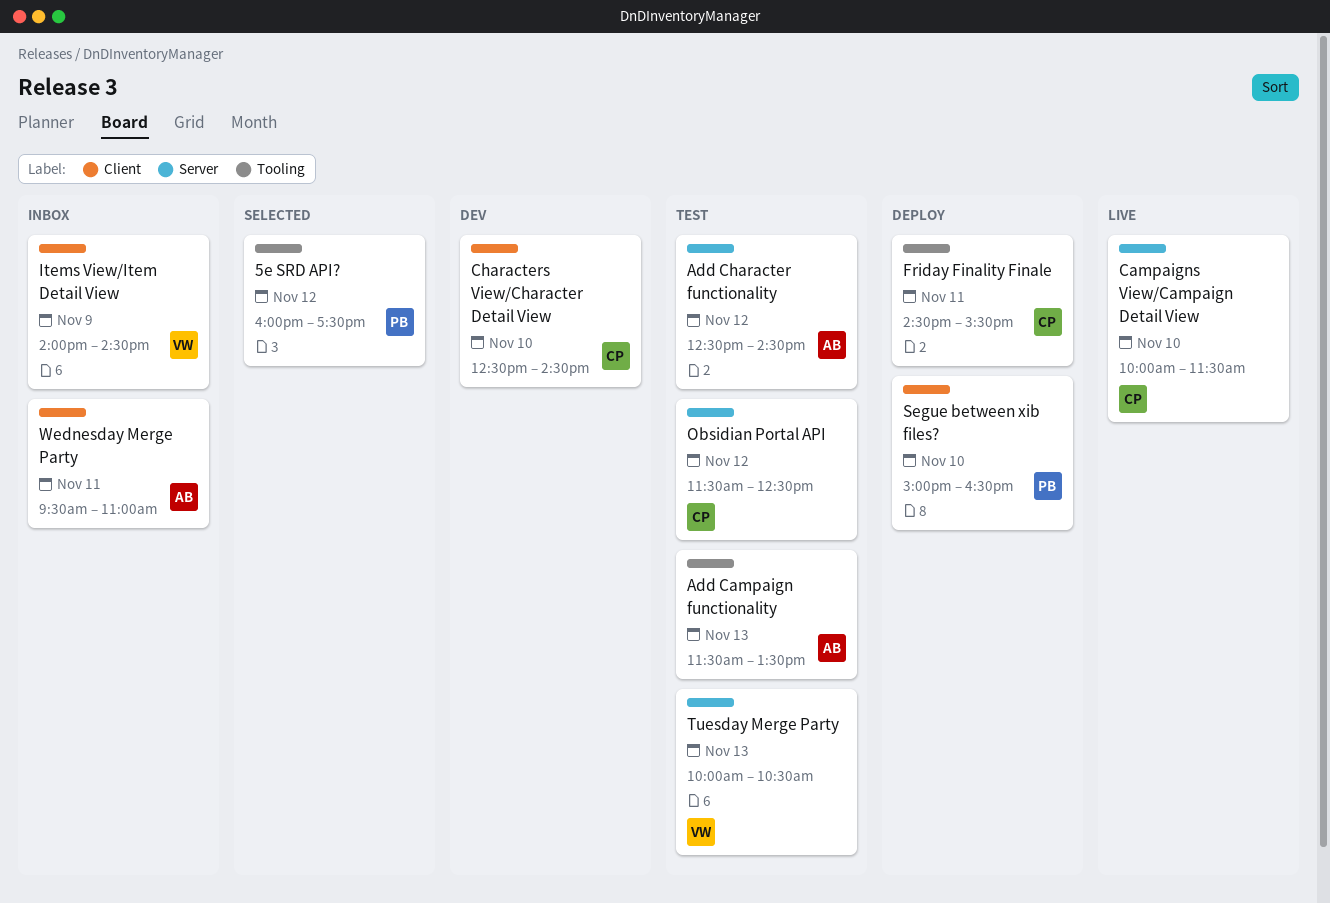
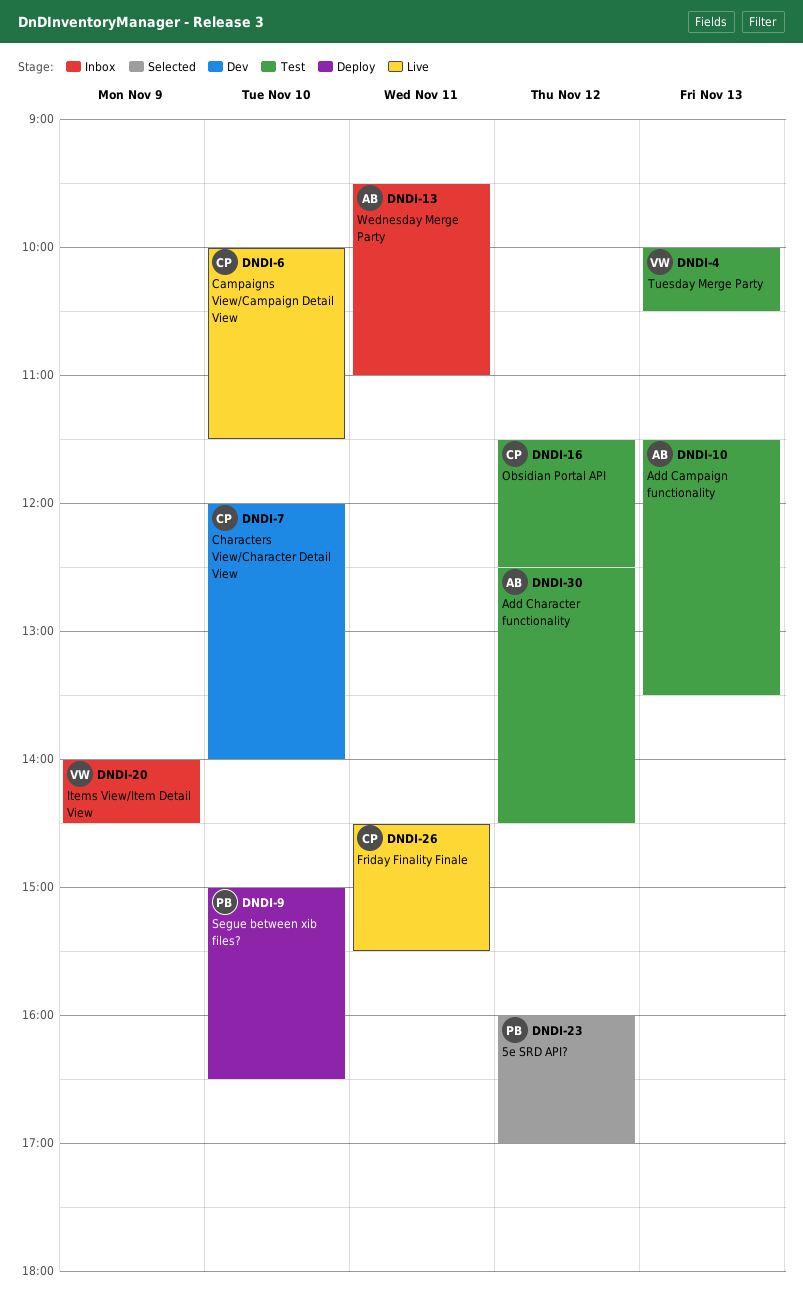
5e SRD API?, ends: 17:30 -> 17:00
Characters View/Character Detail View, begins: 12:30 -> 12:00
Characters View/Character Detail View, ends: 14:30 -> 14:00
Friday Finality Finale, status: Deploy -> Live

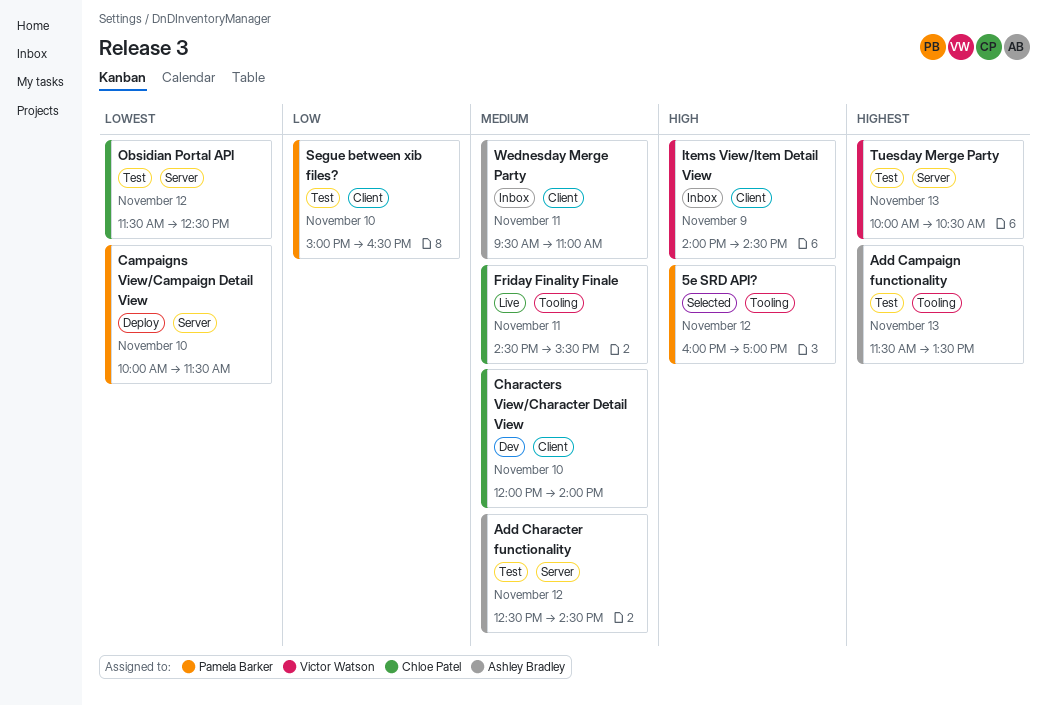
Campaigns View/Campaign Detail View, status: Live -> Deploy
Campaigns View/Campaign Detail View, owner: Chloe Patel -> Pamela Barker
Segue between xib files?, status: Deploy -> Test

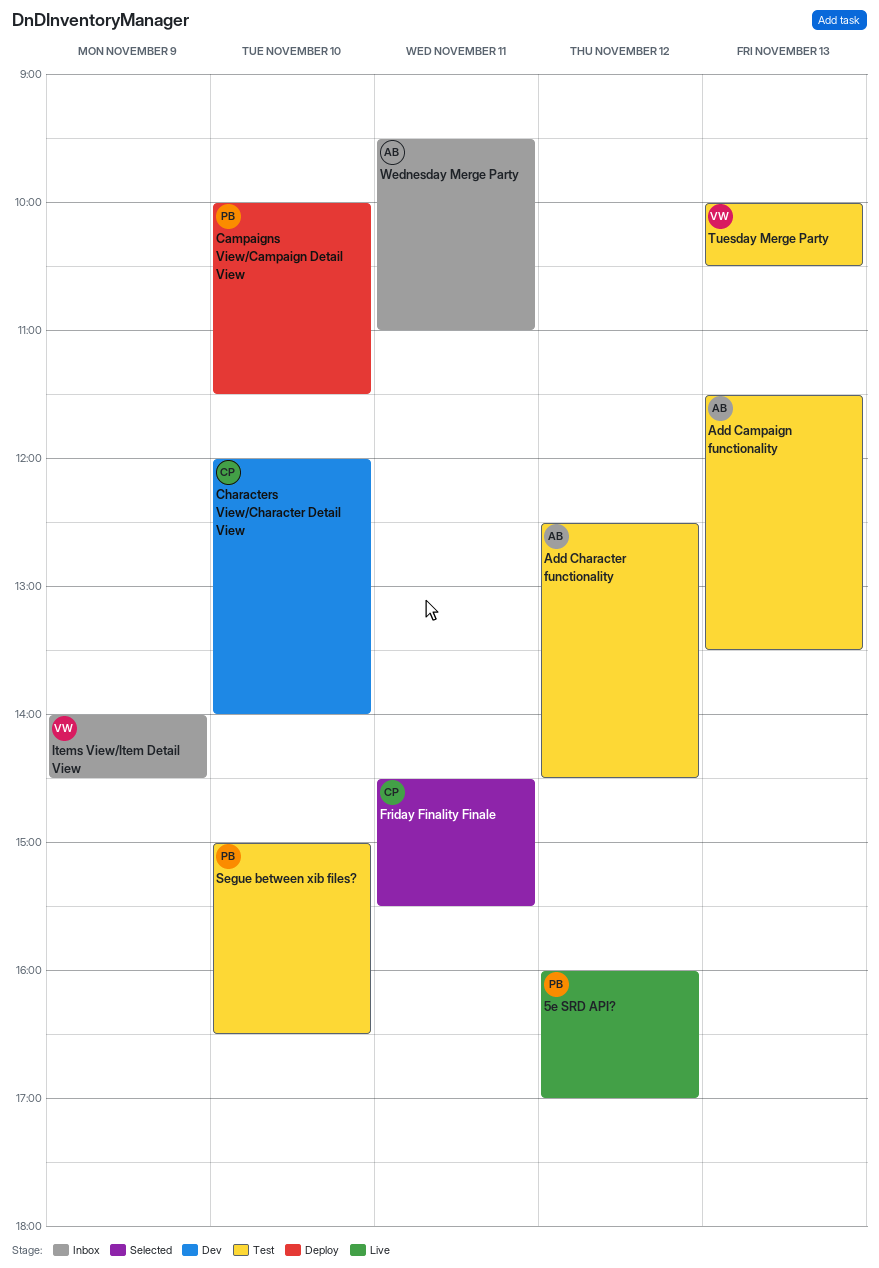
5e SRD API?, status: Selected -> Live
Friday Finality Finale, status: Live -> Selected
Obsidian Portal API: present -> none

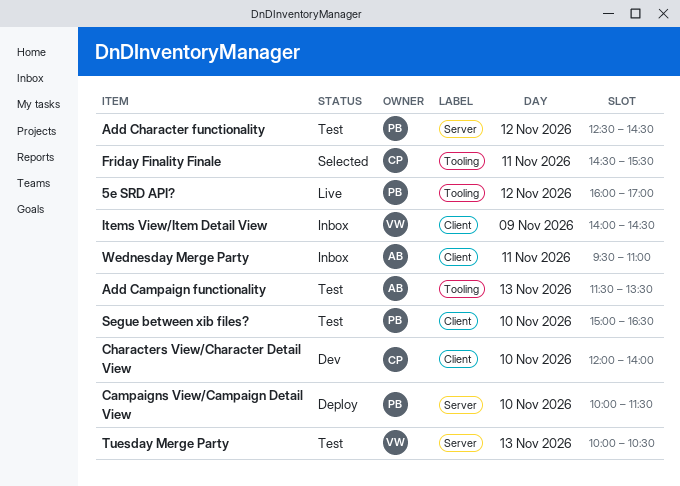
Add Character functionality, owner: AB -> PB

